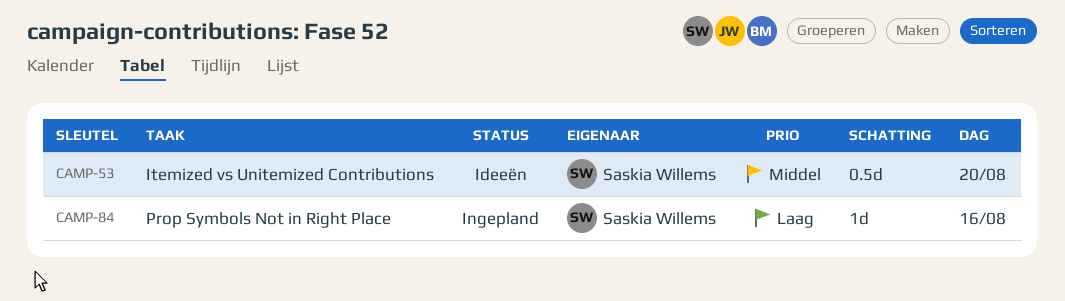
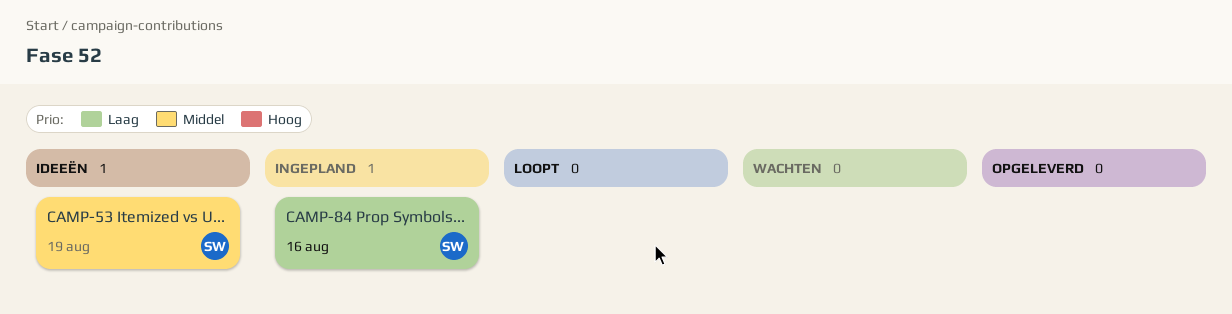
CAMP-53, day: Aug 20 -> Aug 19

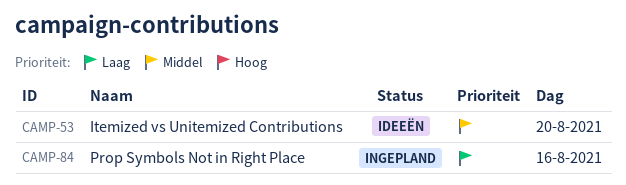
CAMP-53, day: Aug 19 -> Aug 20

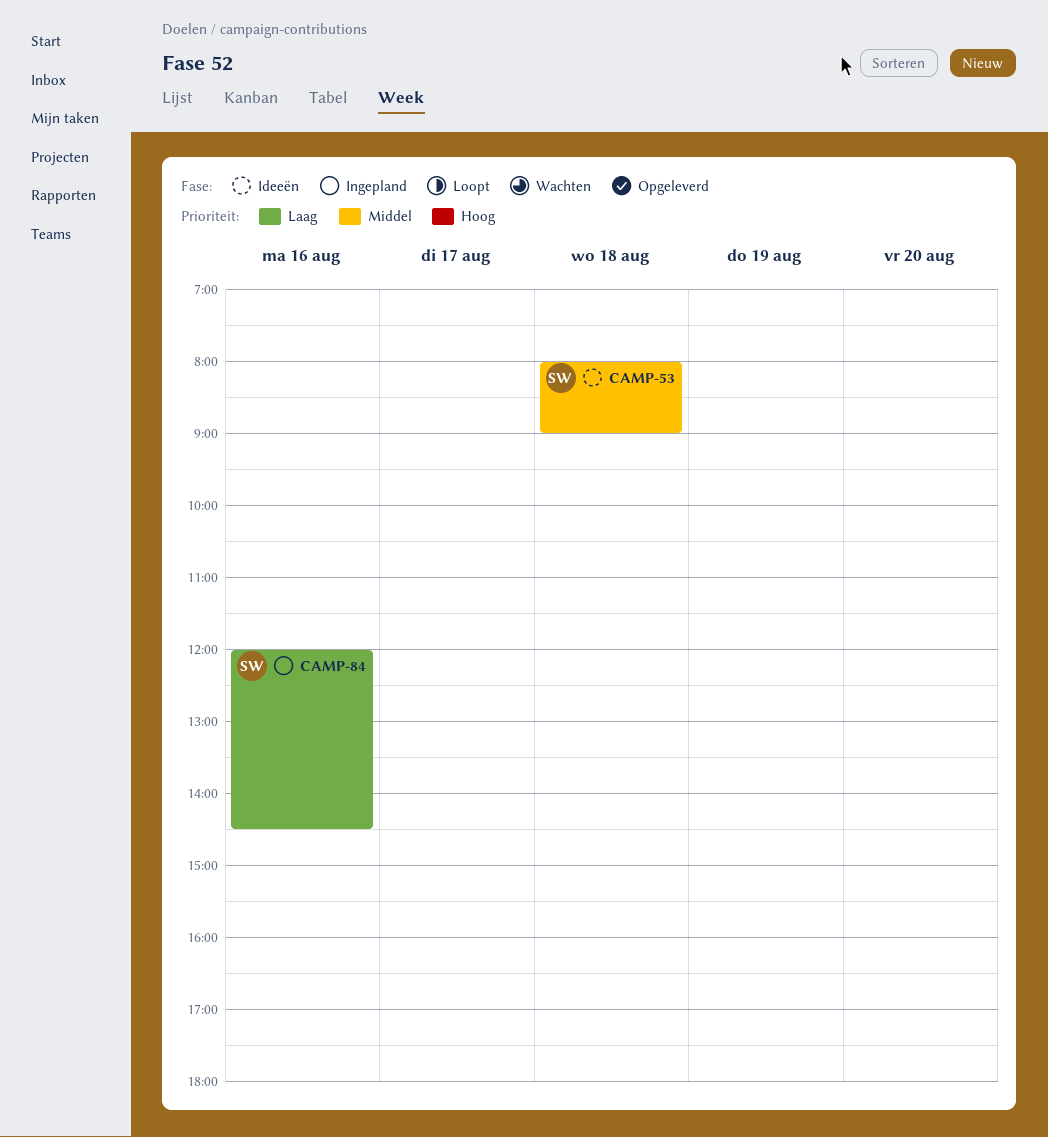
CAMP-53, day: Aug 20 -> Aug 18

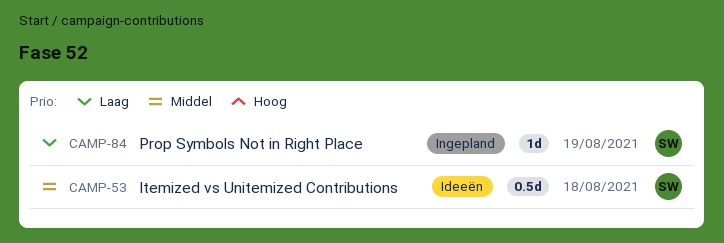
CAMP-84, day: Aug 16 -> Aug 19

